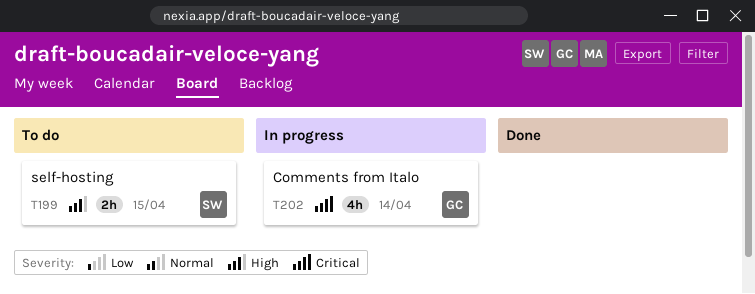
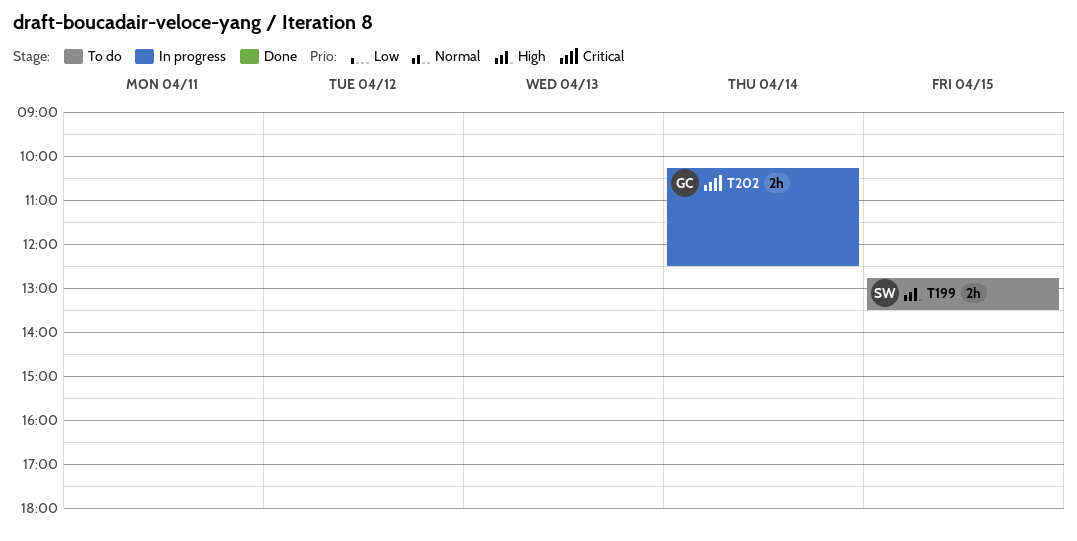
T202, estimate: 4h -> 2h

